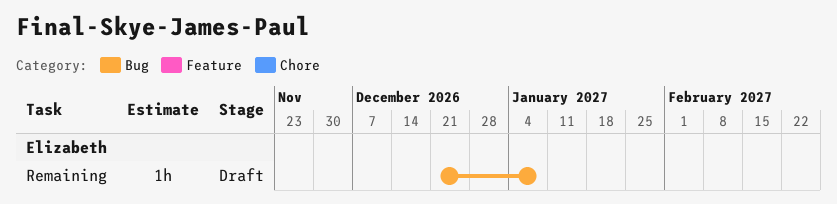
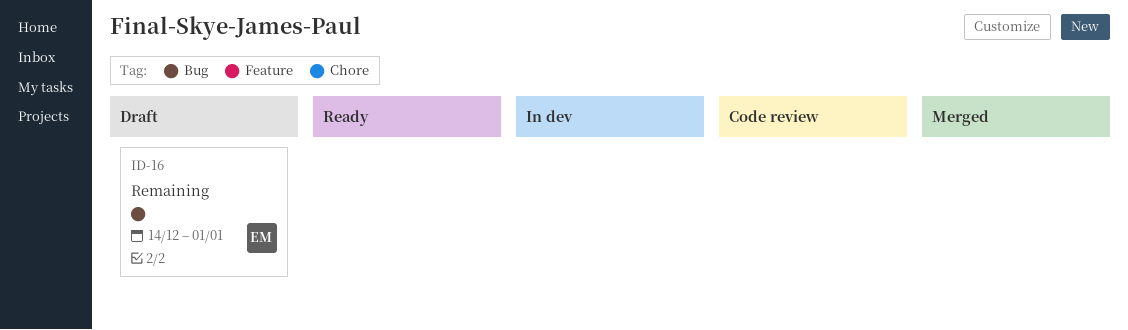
Remaining, start: Dec 21 -> Dec 14
Remaining, due: Jan 8 -> Jan 1

